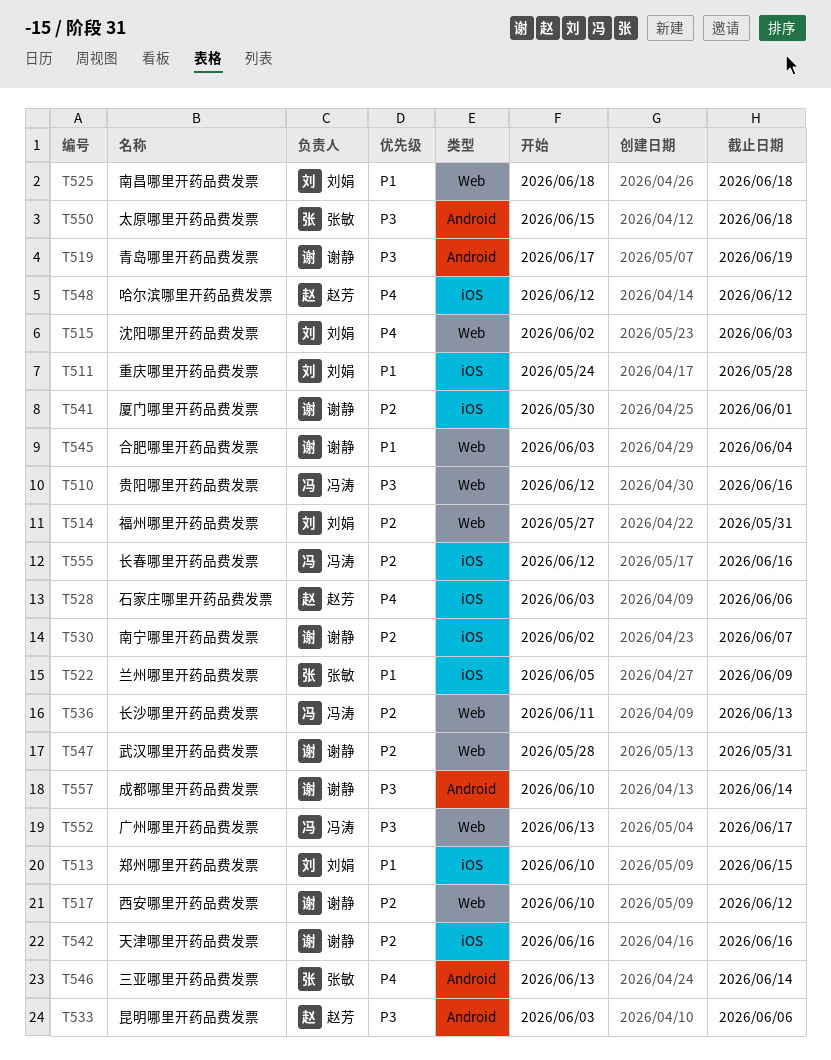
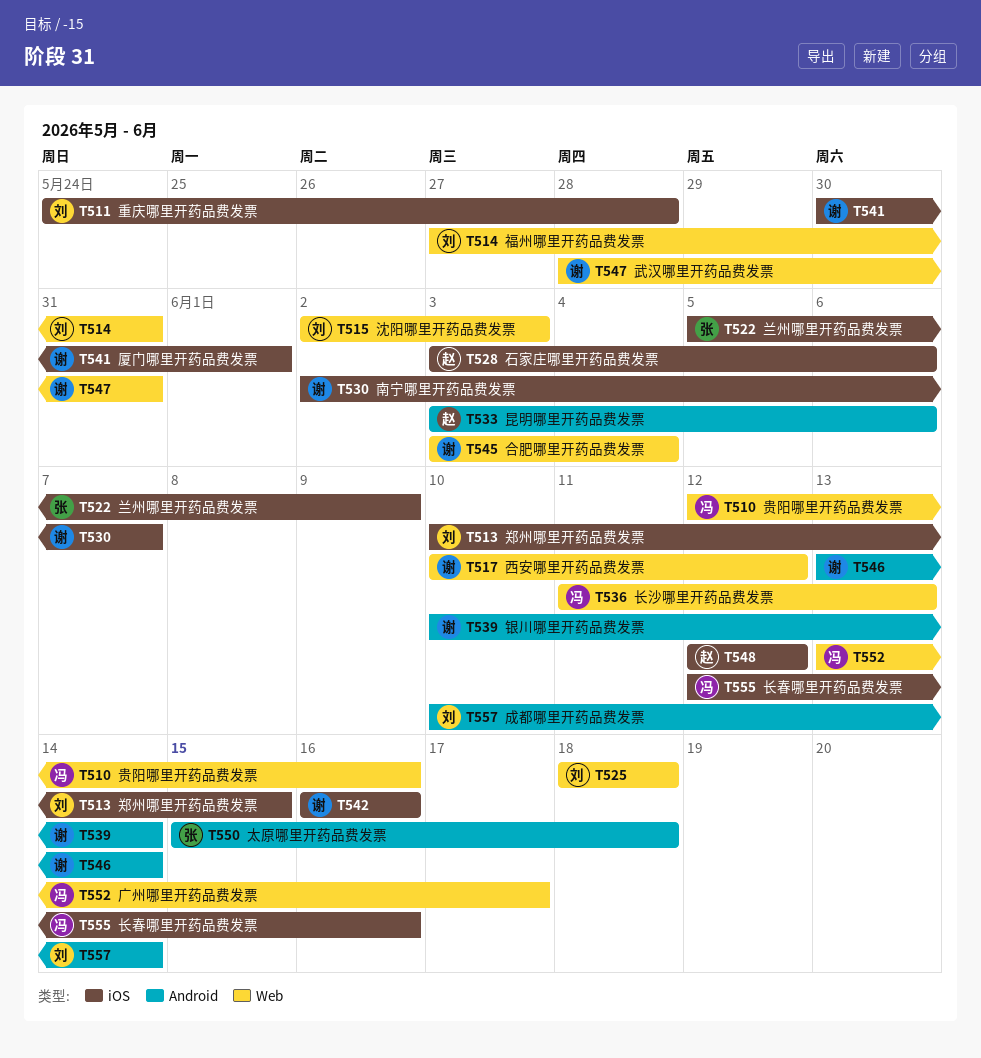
T519: present -> none
T539: none -> present
T546, owner: 张敏 -> 谢静
T557, owner: 谢静 -> 刘娟

